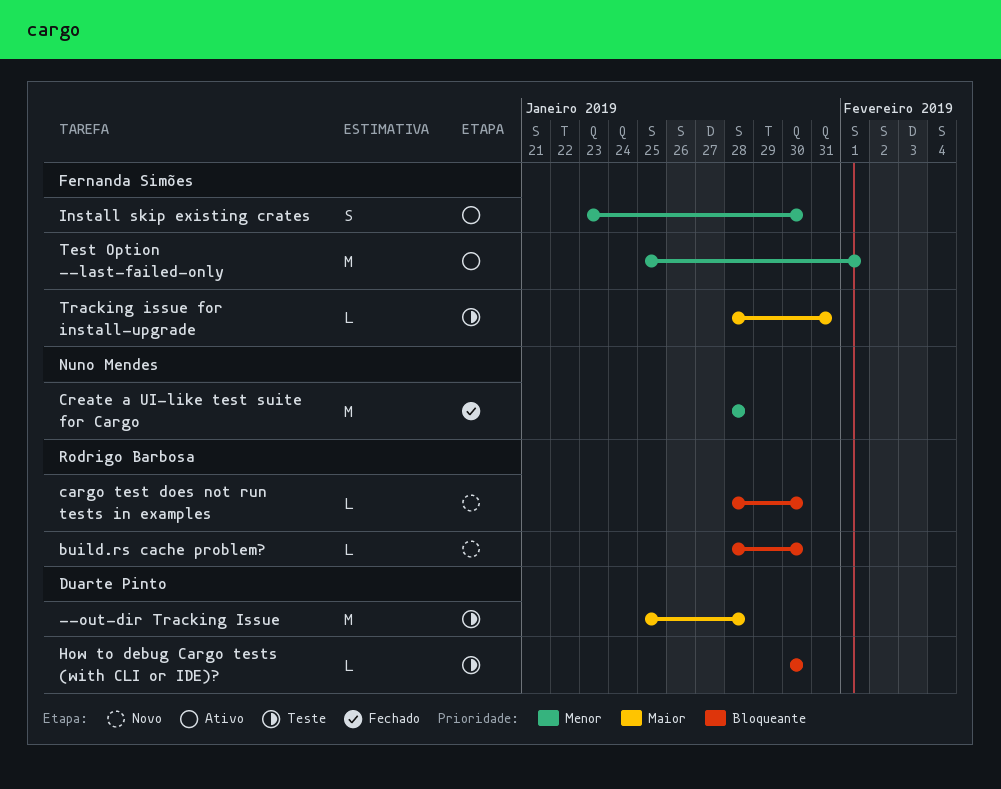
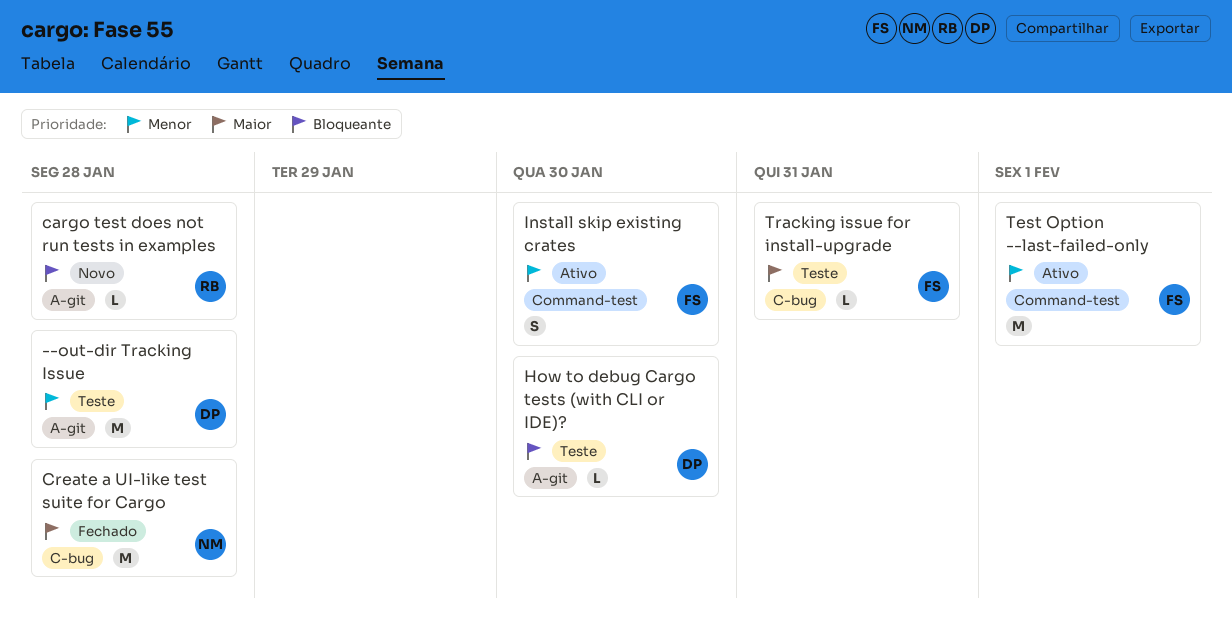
--out-dir Tracking Issue, priority: Maior -> Menor
build.rs cache problem?: present -> none
cargo test does not run tests in examples, due: Jan 30 -> Jan 28
Create a UI-like test suite for Cargo, priority: Menor -> Maior

